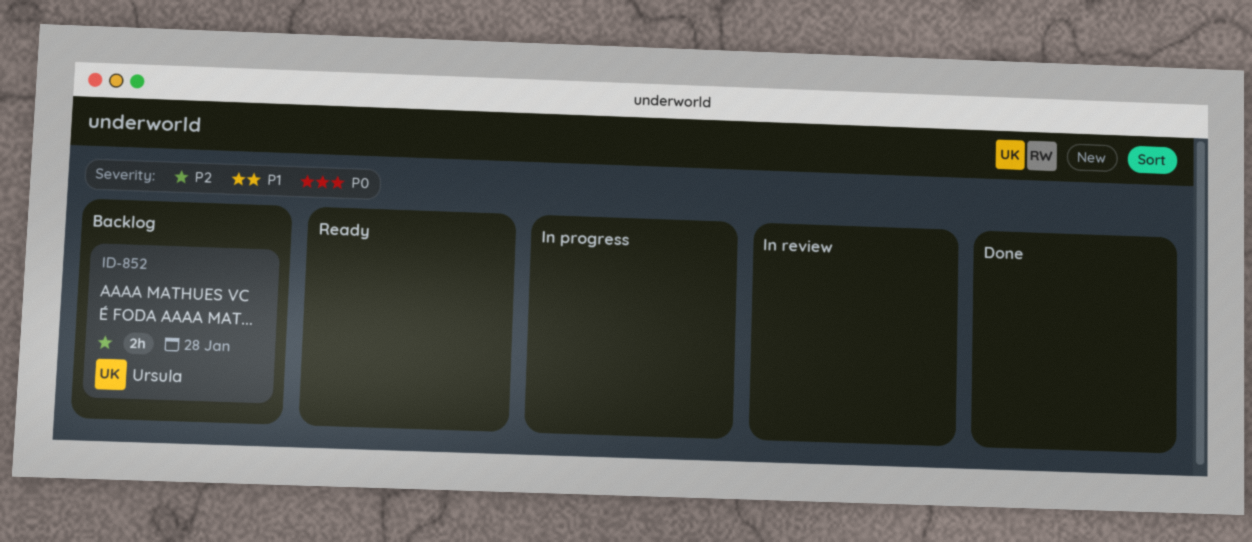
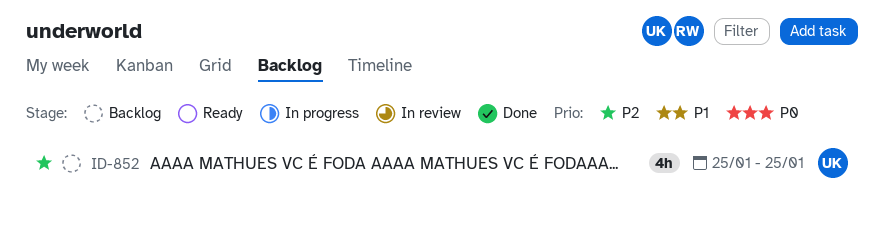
ID-852, estimate: 2h -> 4h
ID-852, due: Jan 28 -> Jan 25

